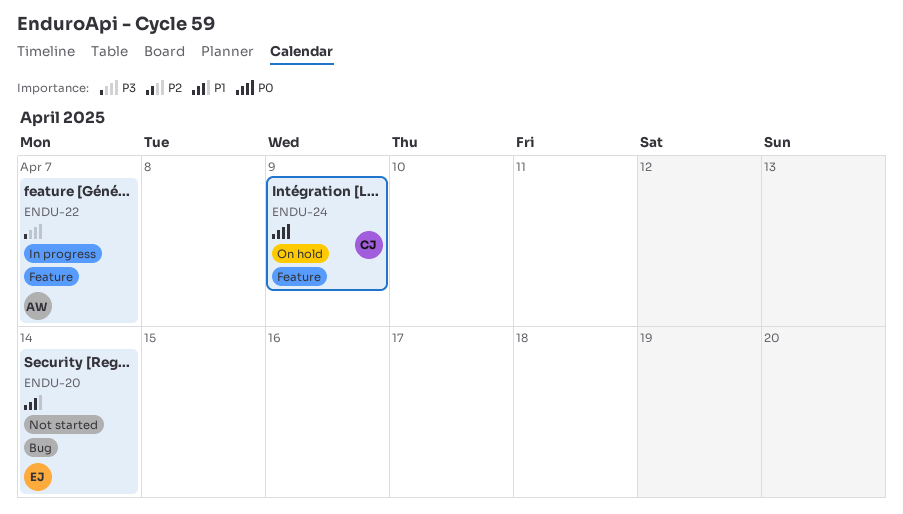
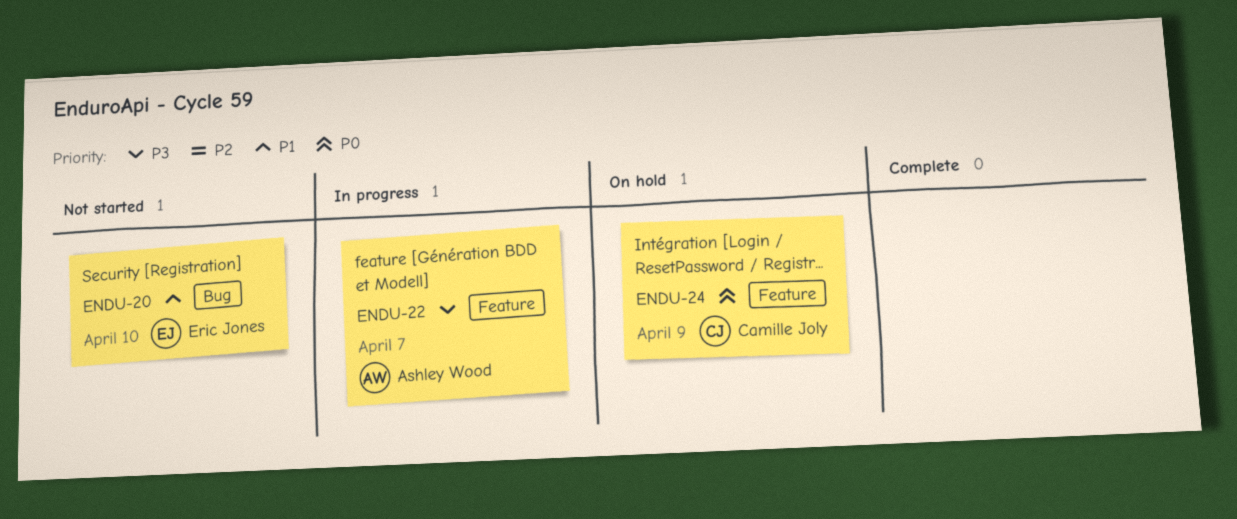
ENDU-20, due: Apr 14 -> Apr 10

